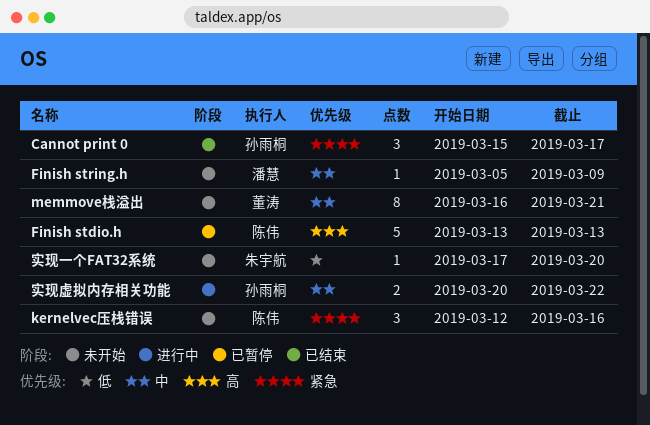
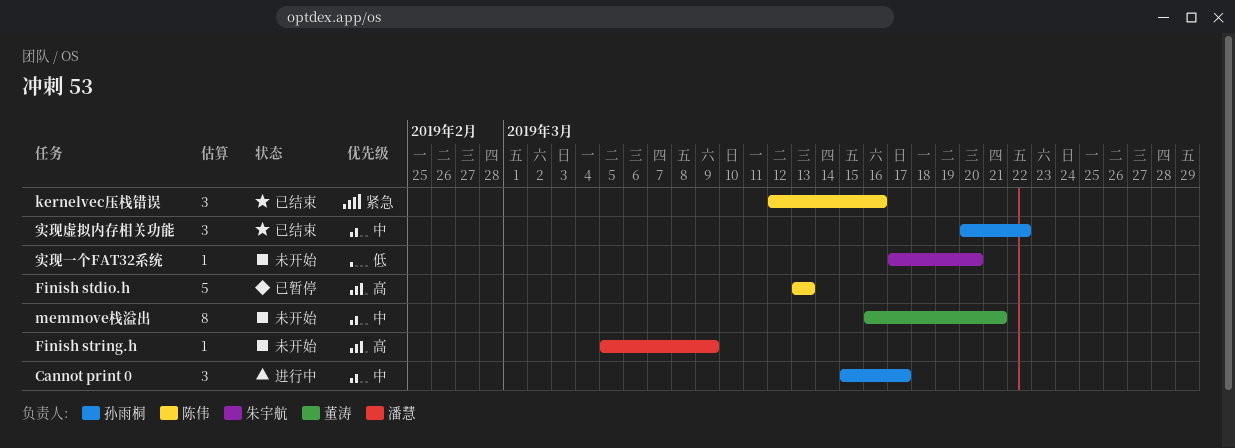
Cannot print 0, status: 已结束 -> 进行中
Cannot print 0, priority: 紧急 -> 中
Finish string.h, priority: 中 -> 高
kernelvec压栈错误, status: 未开始 -> 已结束
实现虚拟内存相关功能, status: 进行中 -> 已结束
实现虚拟内存相关功能, estimate: 2 -> 3

